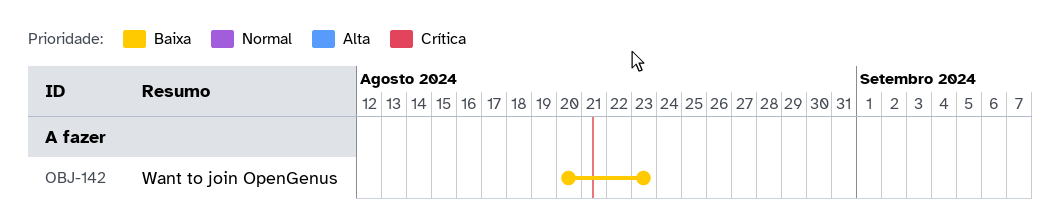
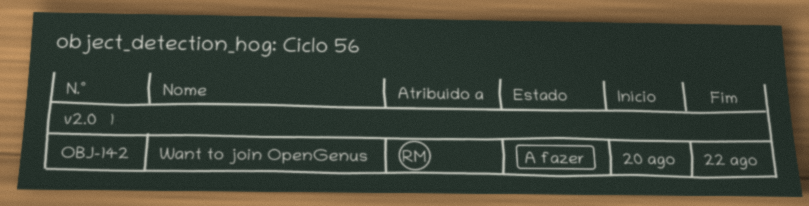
OBJ-142, due: Aug 23 -> Aug 22

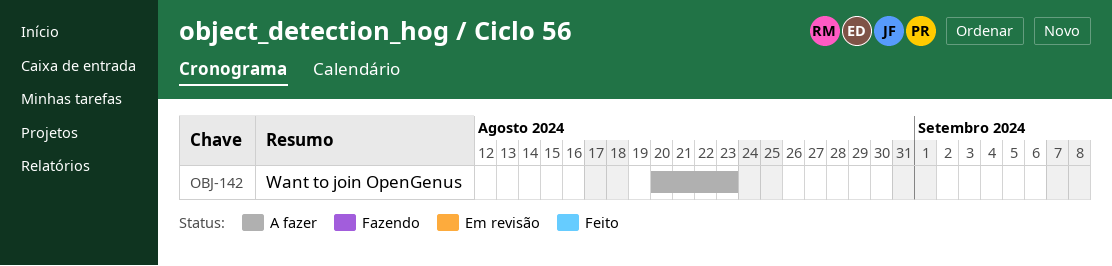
OBJ-142, due: Aug 22 -> Aug 23

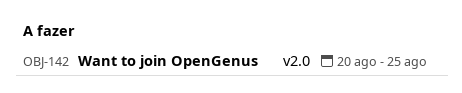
OBJ-142, due: Aug 23 -> Aug 25

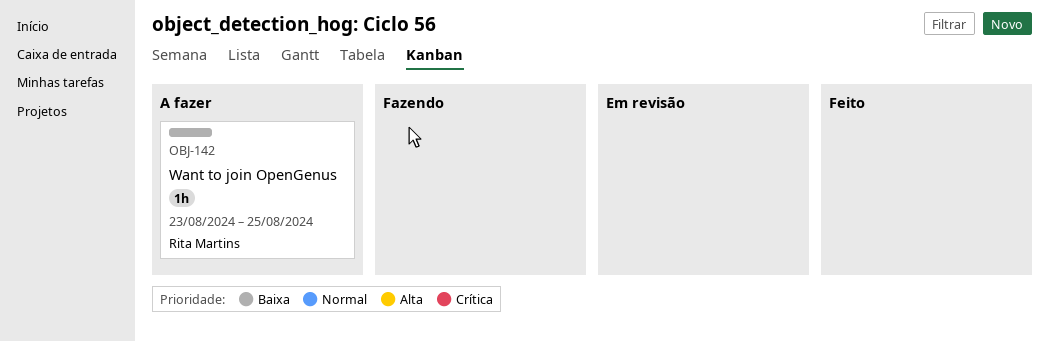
OBJ-142, start: Aug 20 -> Aug 23

